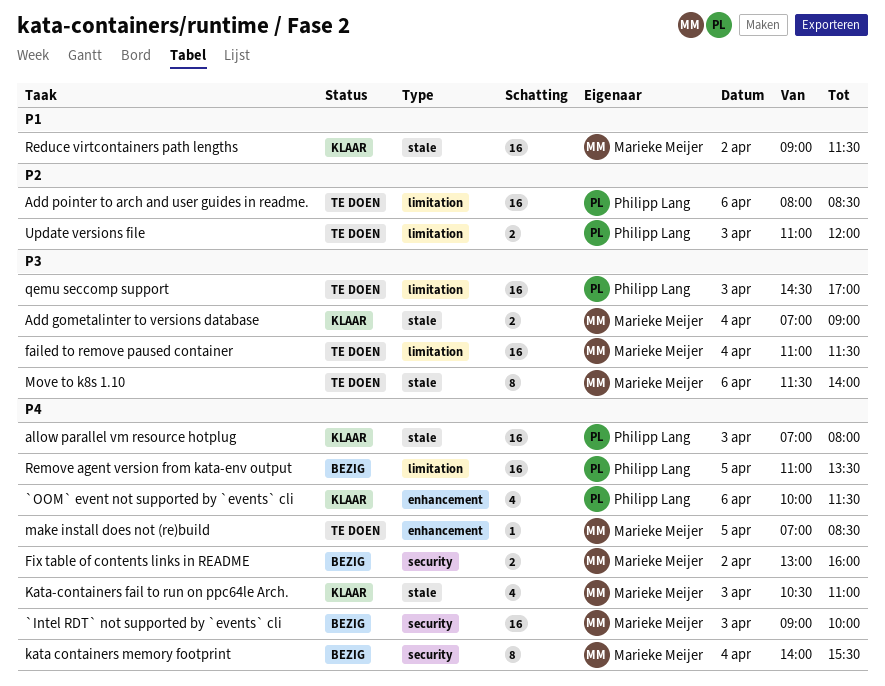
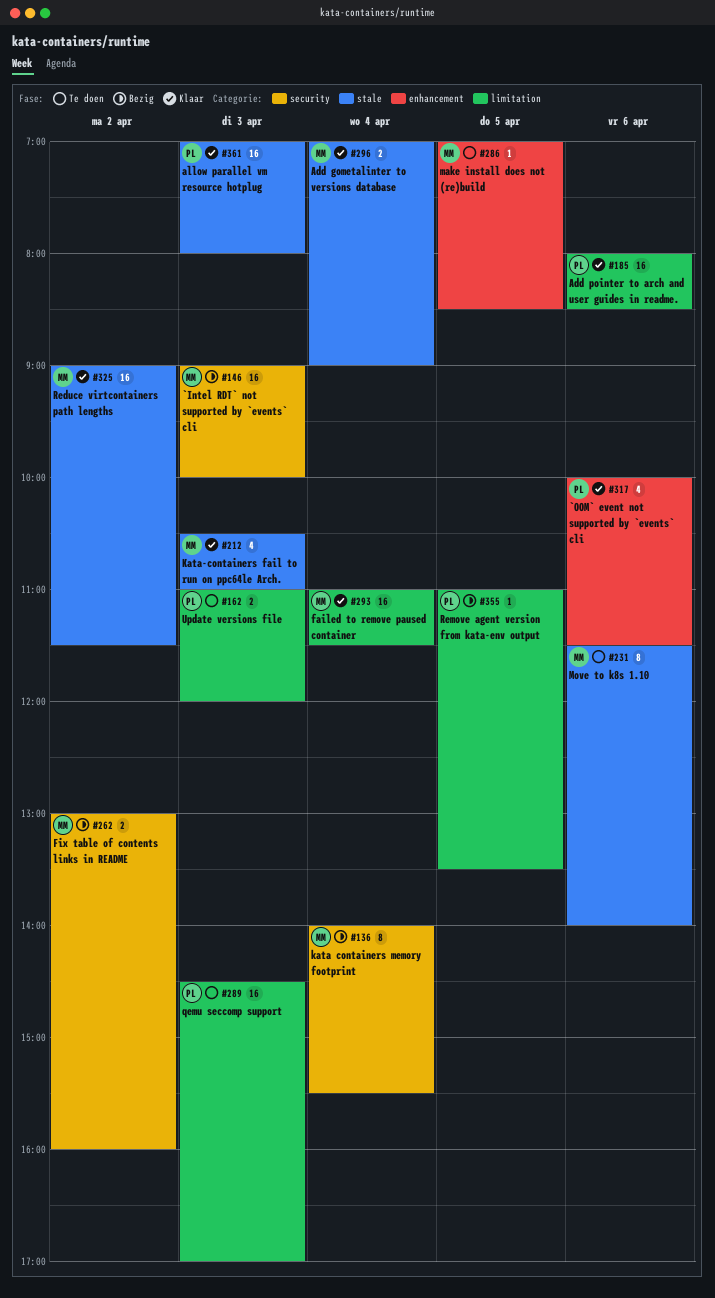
Add pointer to arch and user guides in readme., status: Te doen -> Klaar
failed to remove paused container, status: Te doen -> Klaar
Remove agent version from kata-env output, estimate: 16 -> 1

